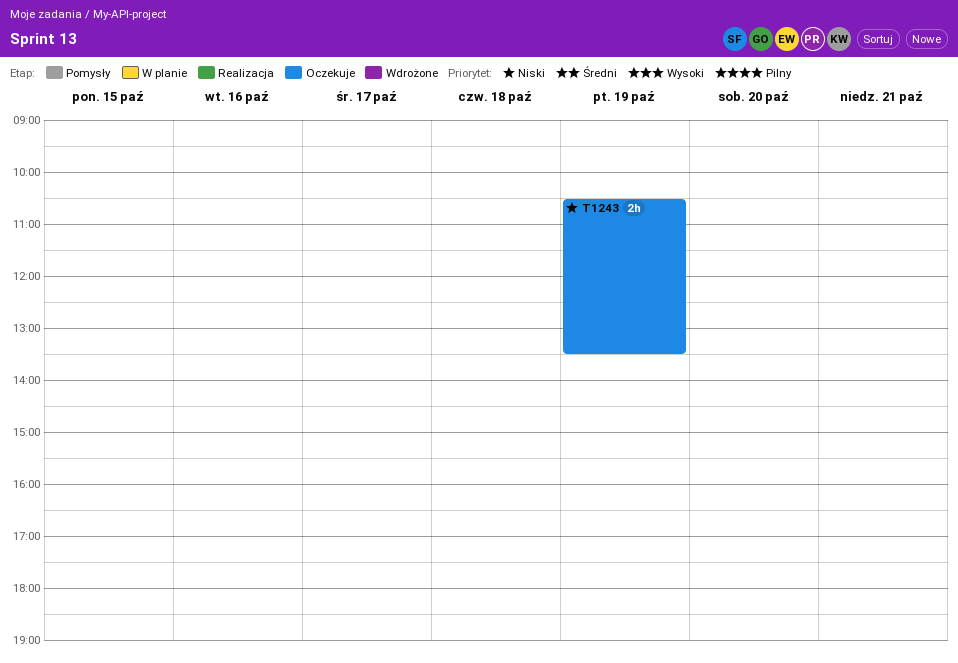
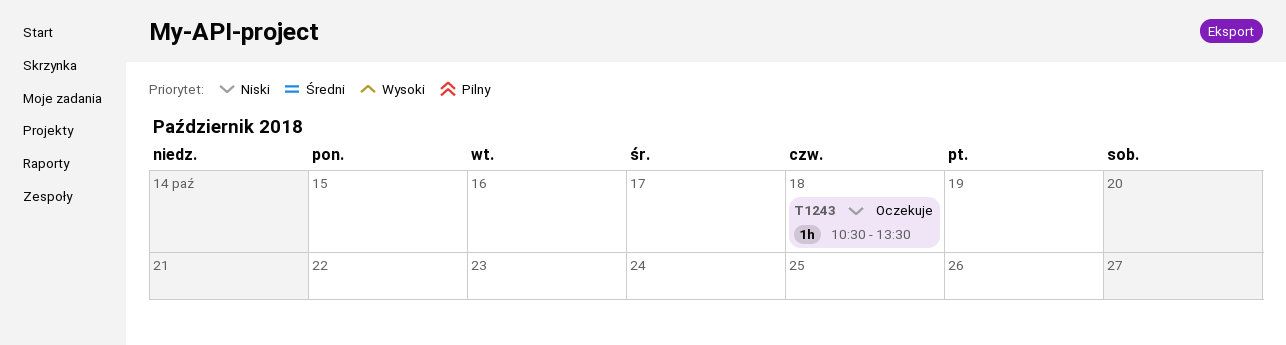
T1243, estimate: 2h -> 1h
T1243, day: Oct 19 -> Oct 18

